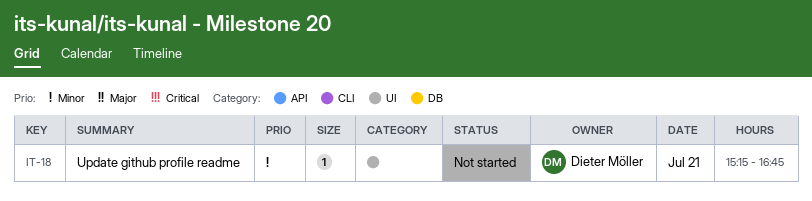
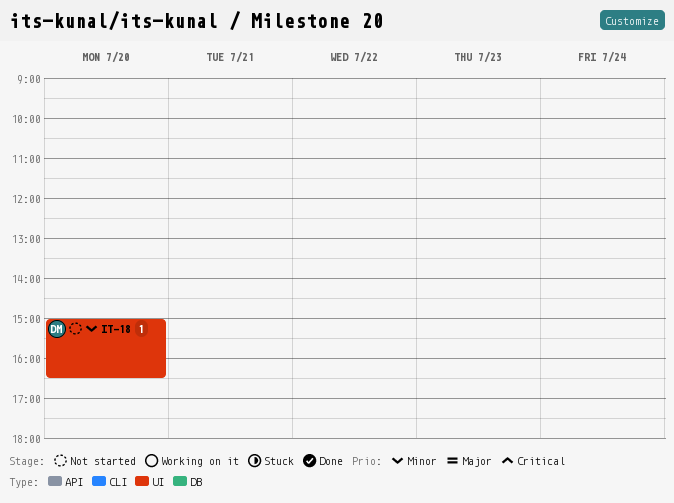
IT-18, day: Jul 21 -> Jul 20
IT-18, begins: 15:15 -> 15:00
IT-18, ends: 16:45 -> 16:30

